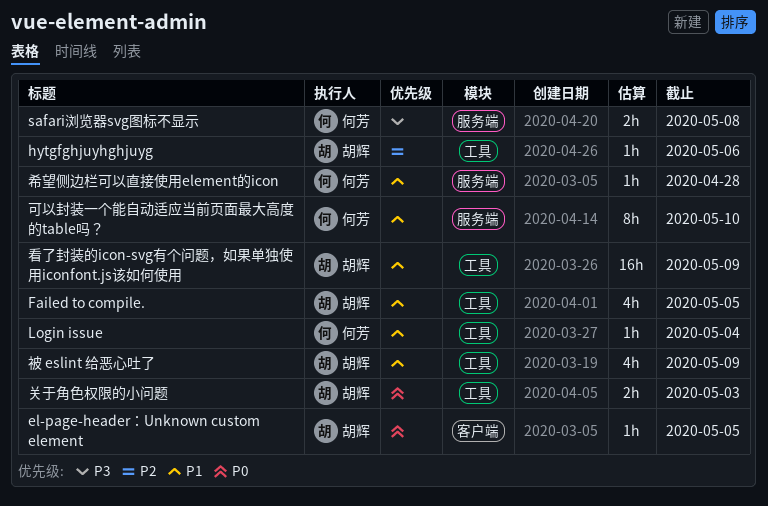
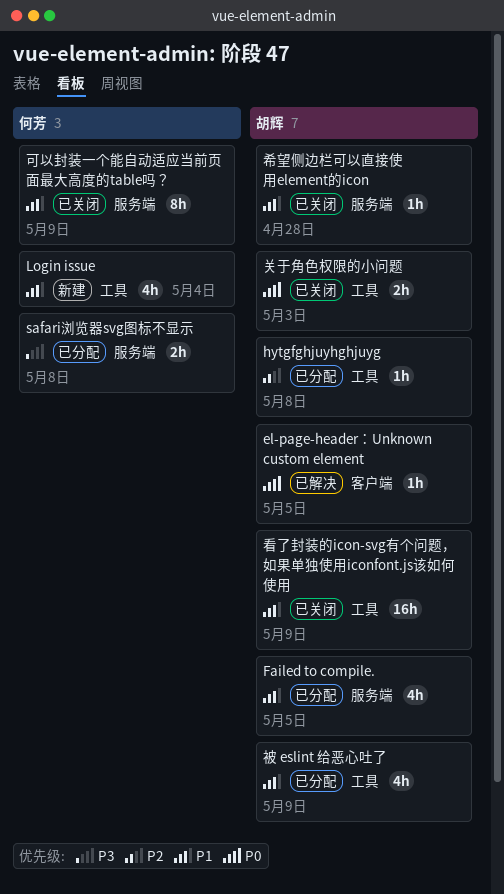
Failed to compile., label: 工具 -> 服务端
hytgfghjuyhghjuyg, due: May 6 -> May 8
Login issue, estimate: 1h -> 4h
可以封装一个能自动适应当前页面最大高度的table吗？, due: May 10 -> May 9
希望侧边栏可以直接使用element的icon, owner: 何芳 -> 胡辉

